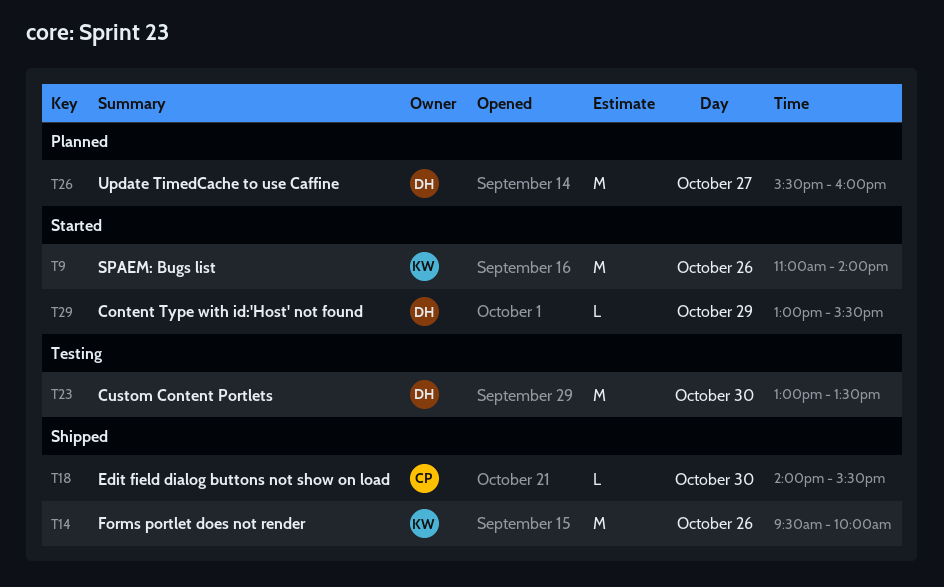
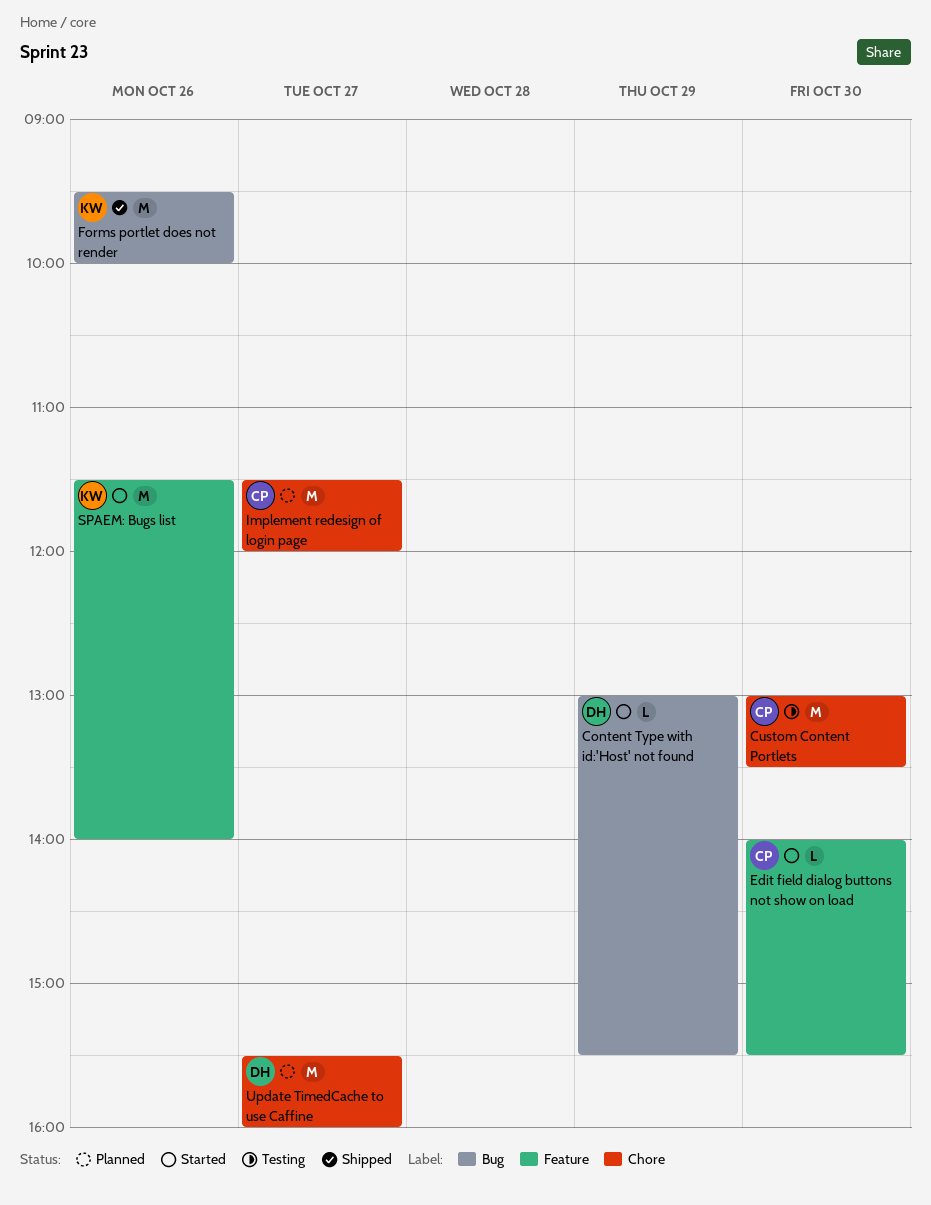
Custom Content Portlets, owner: DH -> CP
Edit field dialog buttons not show on load, status: Shipped -> Started
Implement redesign of login page: none -> present
SPAEM: Bugs list, begins: 11:00 -> 11:30

